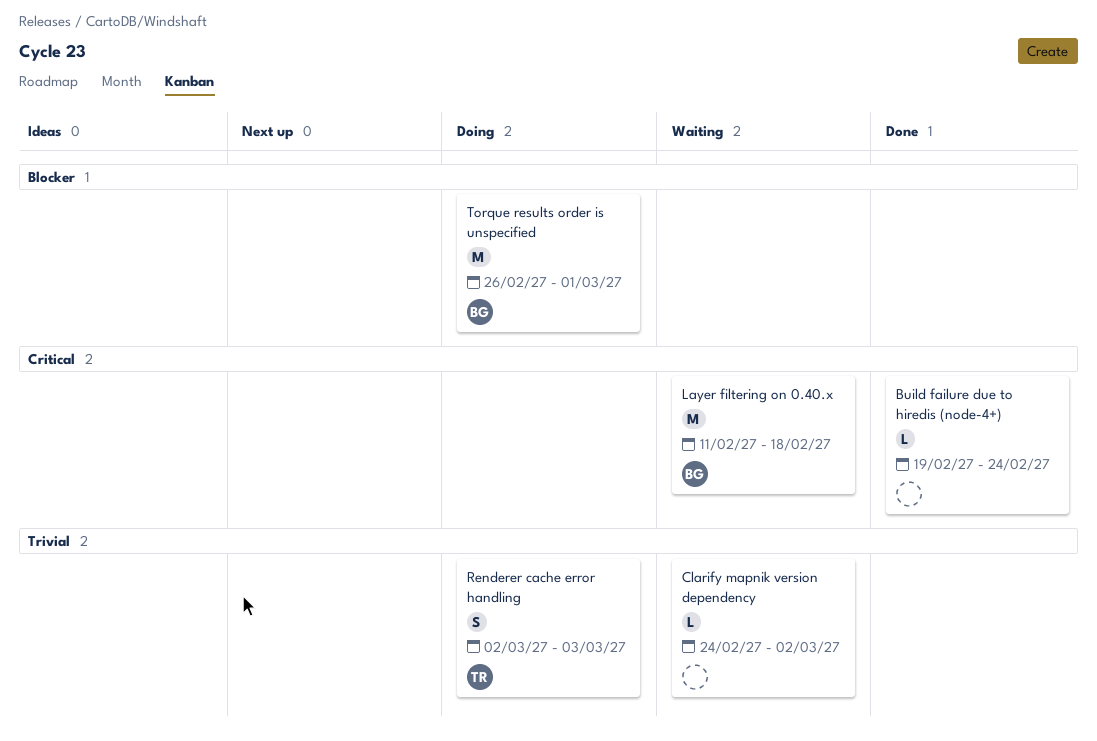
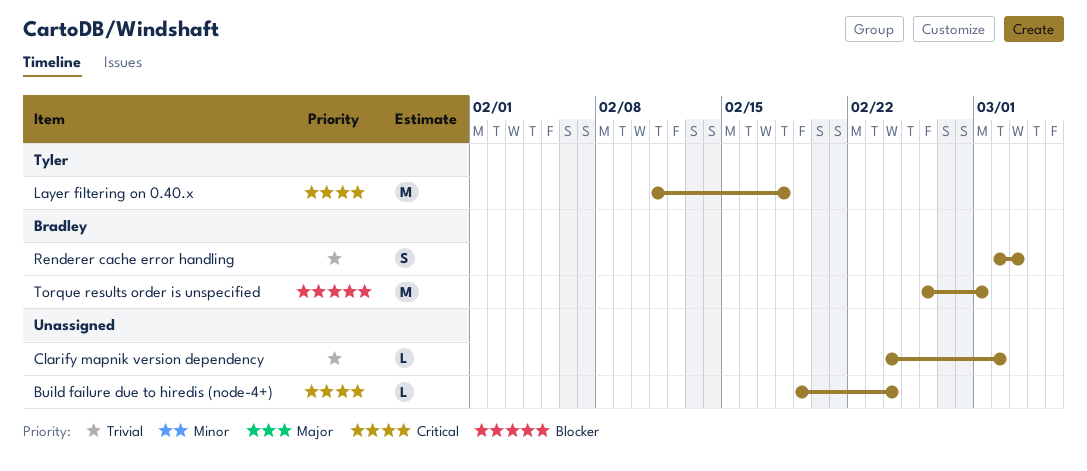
Layer filtering on 0.40.x, owner: Bradley -> Tyler
Renderer cache error handling, owner: Tyler -> Bradley

